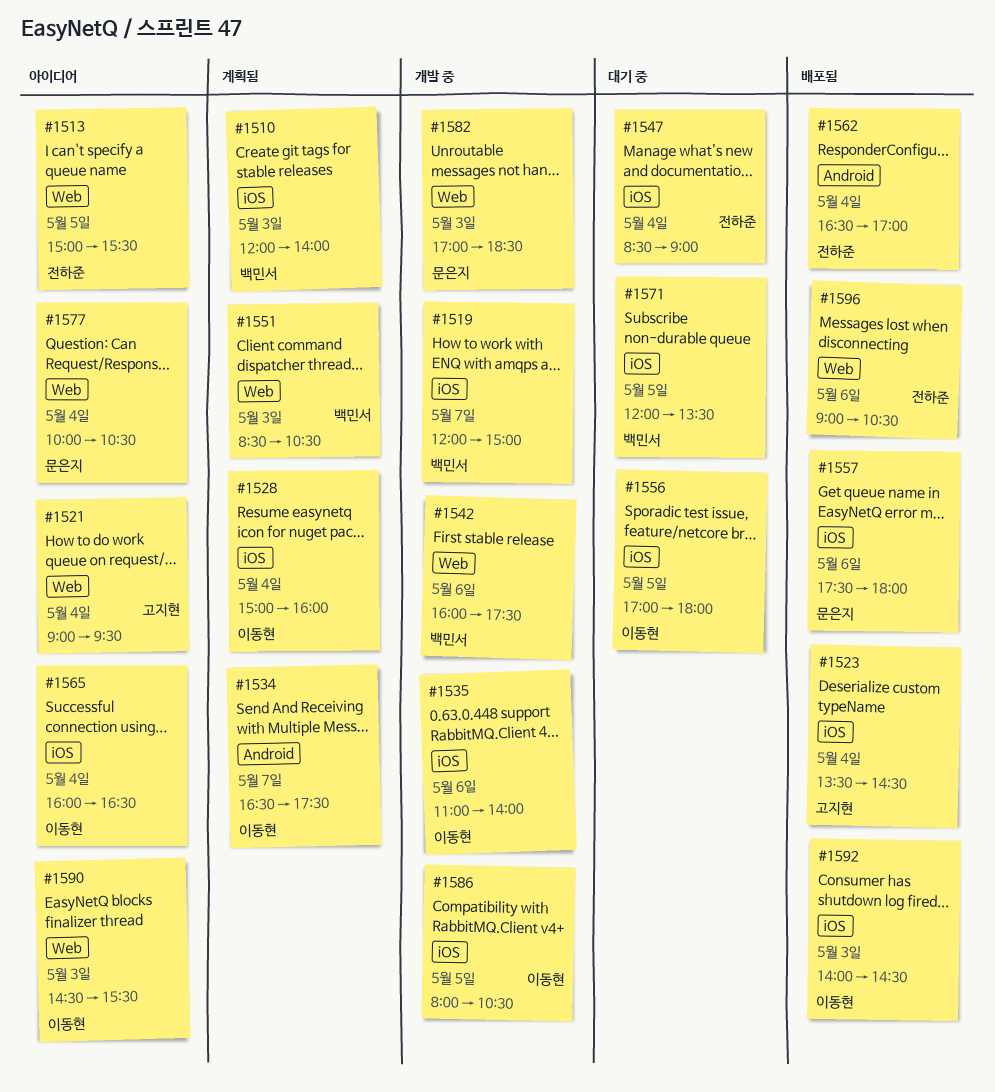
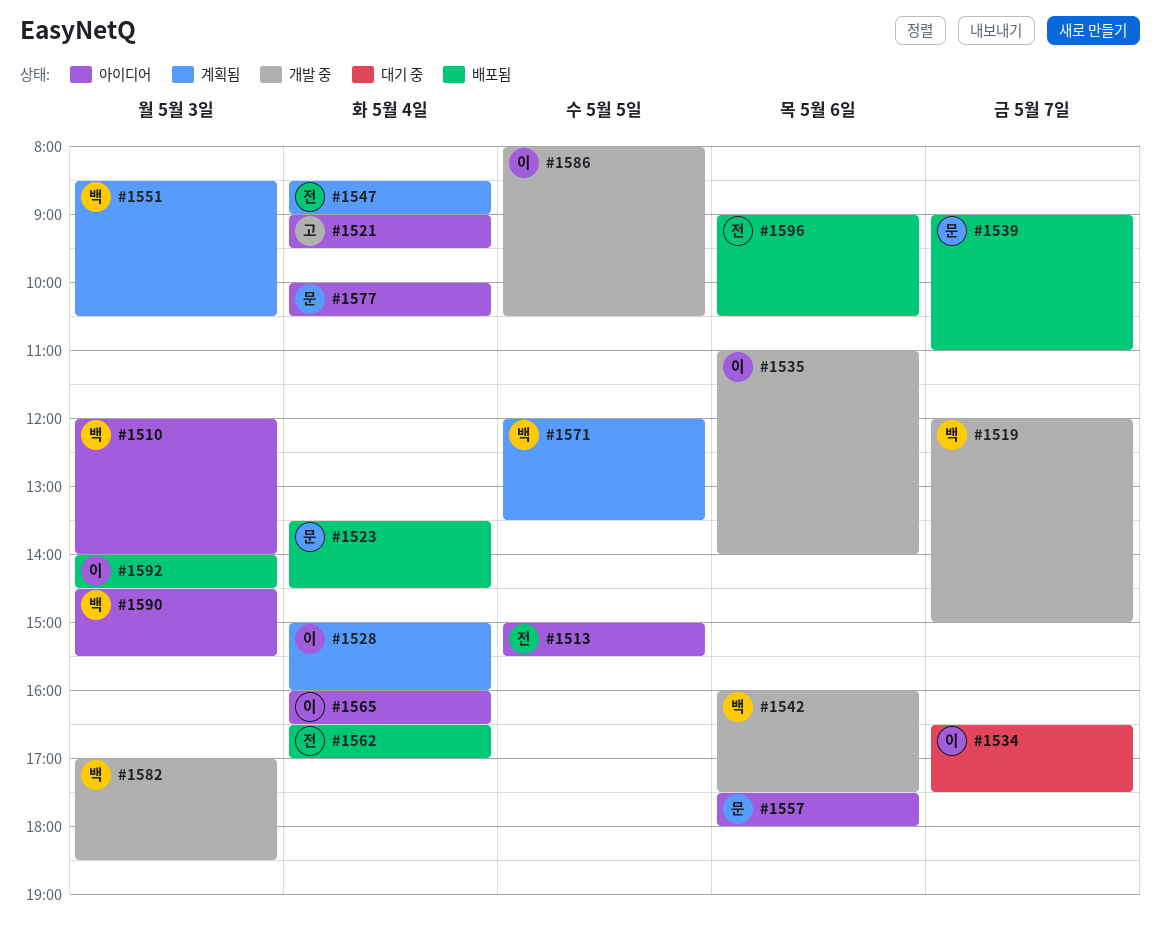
#1510, status: 계획됨 -> 아이디어
#1523, owner: 고지현 -> 문은지
#1534, status: 계획됨 -> 대기 중
#1539: none -> present
#1547, status: 대기 중 -> 계획됨
#1556: present -> none
#1557, status: 배포됨 -> 아이디어
#1571, status: 대기 중 -> 계획됨
#1582, owner: 문은지 -> 백민서
#1590, owner: 이동현 -> 백민서

